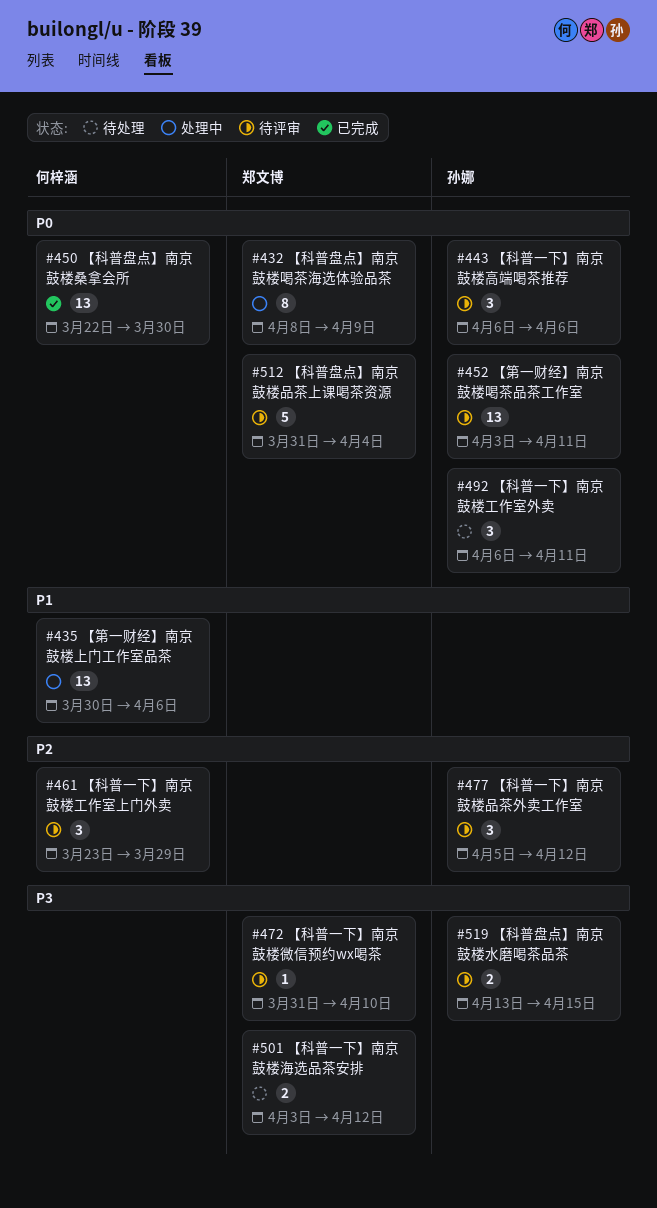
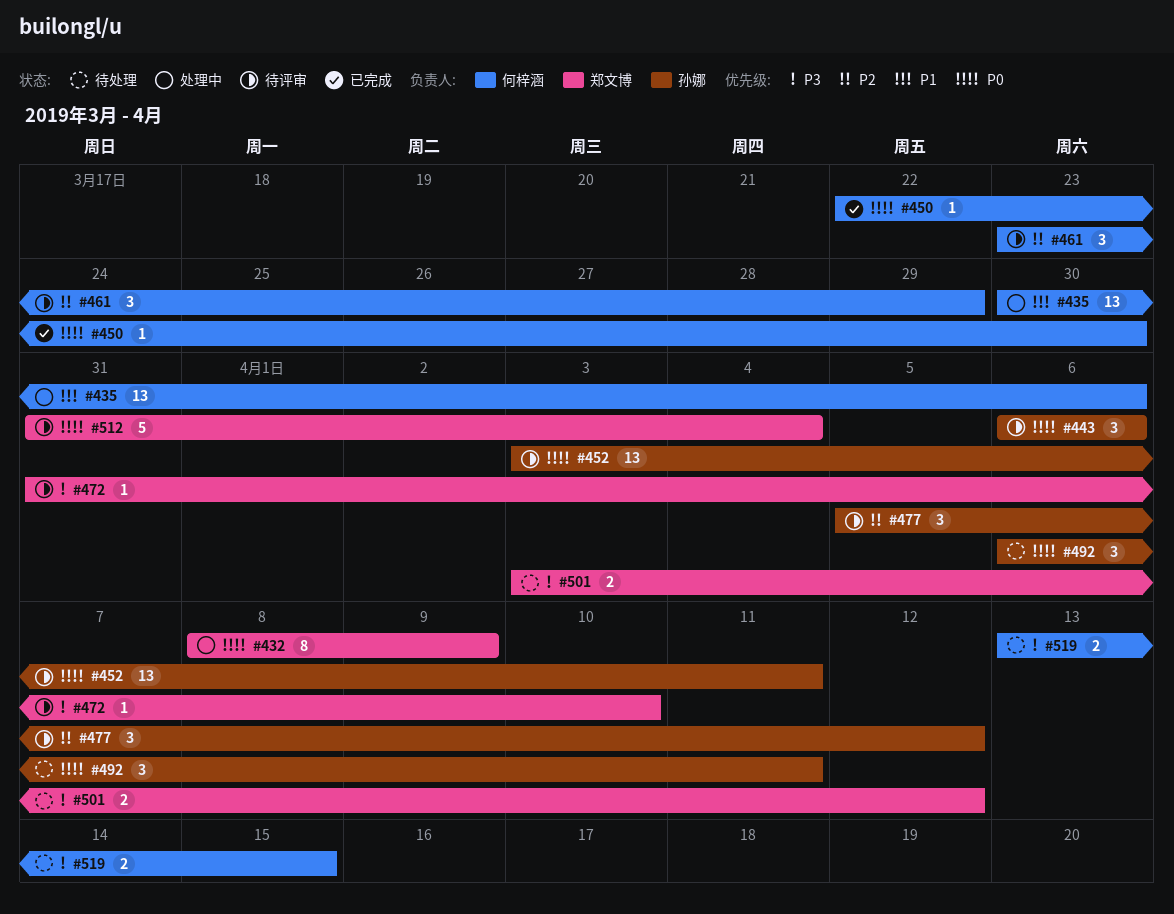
#450, estimate: 13 -> 1
#519, status: 待评审 -> 待处理
#519, owner: 孙娜 -> 何梓涵

